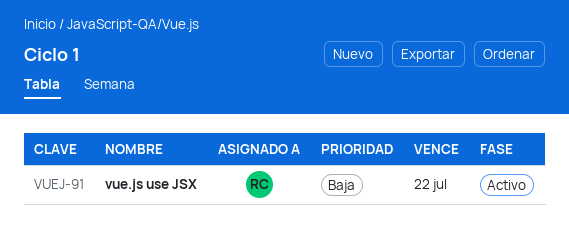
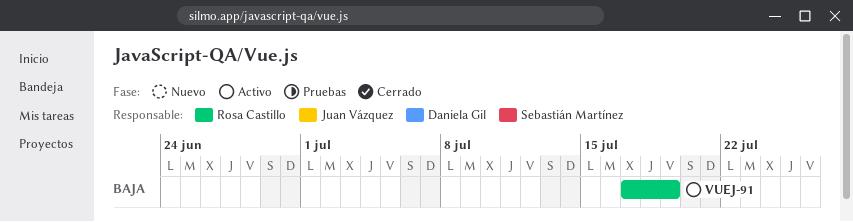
VUEJ-91, due: Jul 22 -> Jul 19

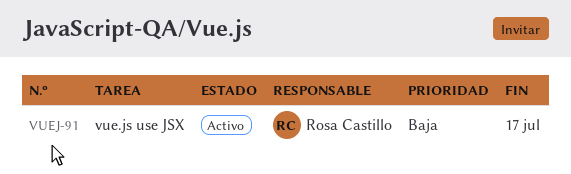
VUEJ-91, due: Jul 19 -> Jul 17

